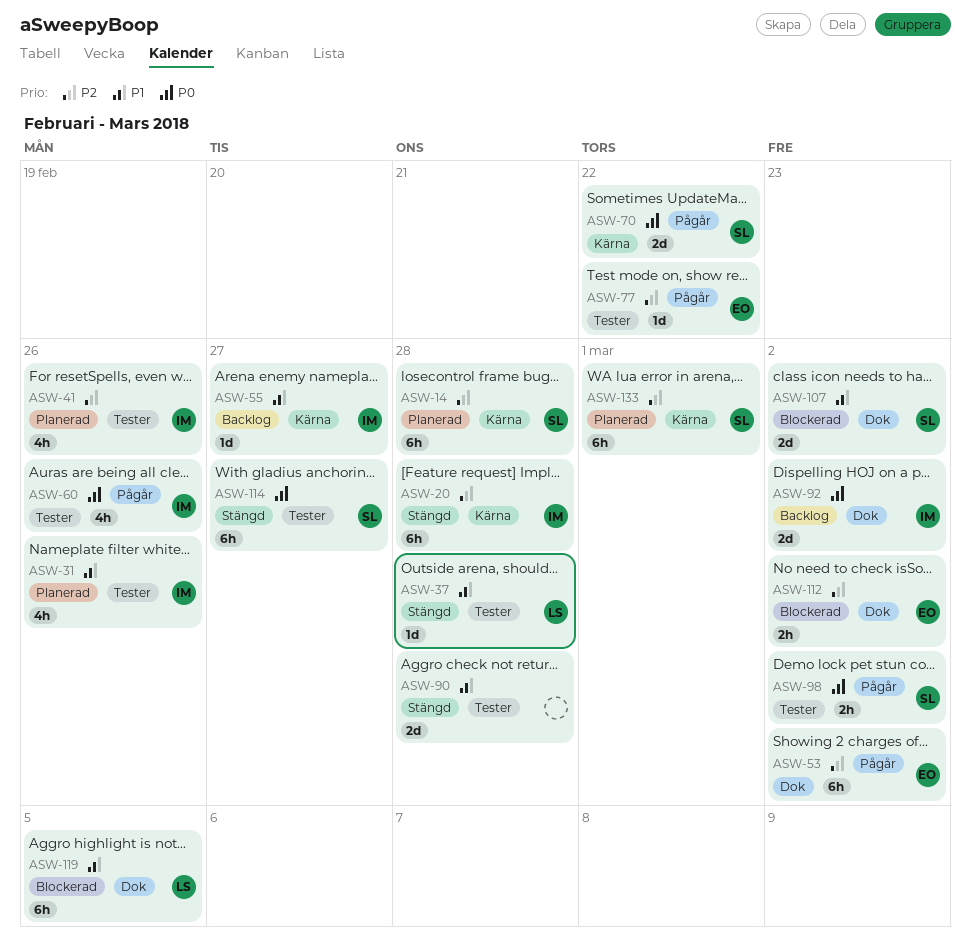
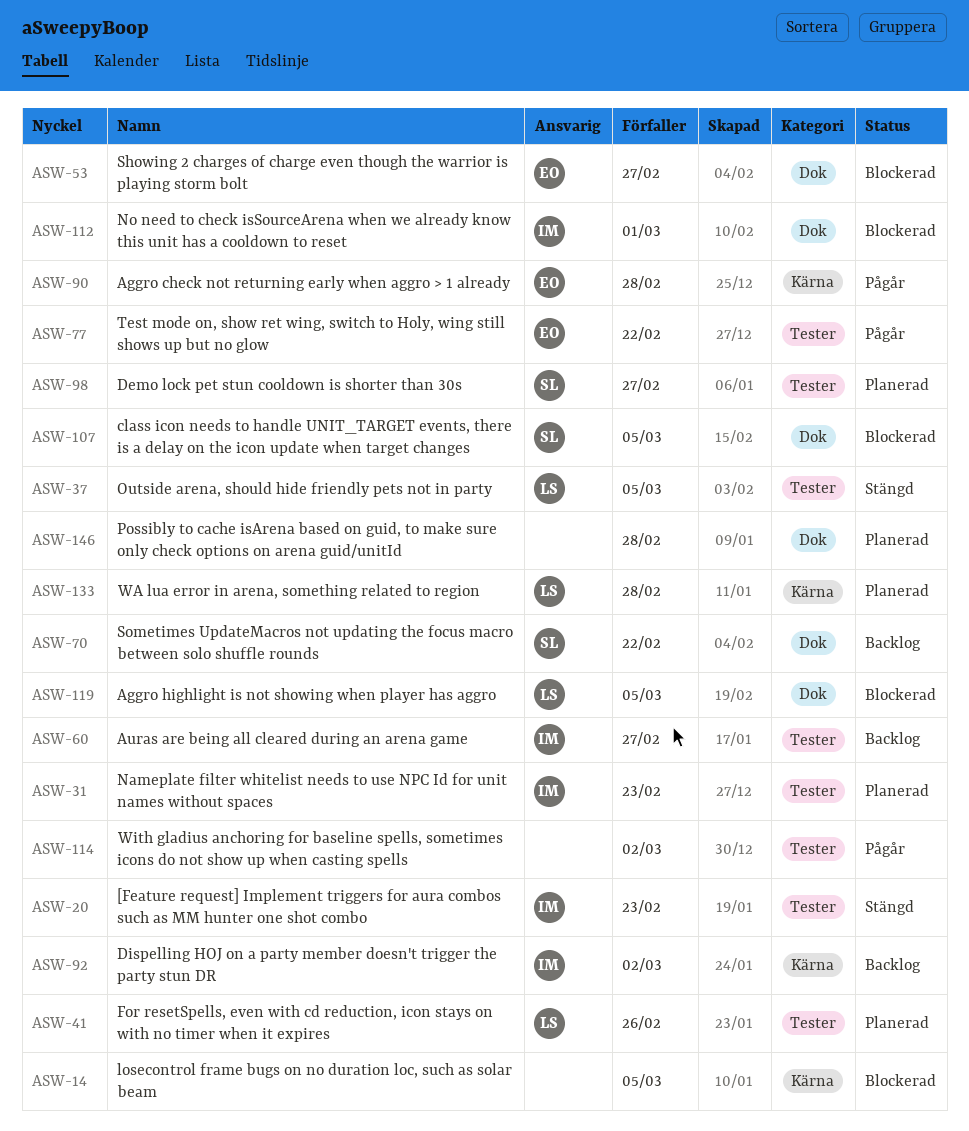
ASW-14, status: Planerad -> Blockerad
ASW-14, owner: SL -> none
ASW-14, due: Feb 28 -> Mar 5
ASW-20, label: Kärna -> Tester
ASW-20, due: Feb 28 -> Feb 23
ASW-31, due: Feb 26 -> Feb 23
ASW-37, due: Feb 28 -> Mar 5
ASW-41, owner: IM -> LS
ASW-53, status: Pågår -> Blockerad
ASW-53, due: Mar 2 -> Feb 27
ASW-55: present -> none
ASW-60, status: Pågår -> Backlog
ASW-60, due: Feb 26 -> Feb 27
ASW-70, status: Pågår -> Backlog
ASW-70, label: Kärna -> Dok
ASW-90, status: Stängd -> Pågår
ASW-90, owner: none -> EO
ASW-90, label: Tester -> Kärna
ASW-92, label: Dok -> Kärna
ASW-98, status: Pågår -> Planerad
ASW-98, due: Mar 2 -> Feb 27
ASW-107, due: Mar 2 -> Mar 5
ASW-112, owner: EO -> IM
ASW-112, due: Mar 2 -> Mar 1
ASW-114, status: Stängd -> Pågår
ASW-114, owner: SL -> none
ASW-114, due: Feb 27 -> Mar 2
ASW-133, owner: SL -> LS
ASW-133, due: Mar 1 -> Feb 28
ASW-146: none -> present

